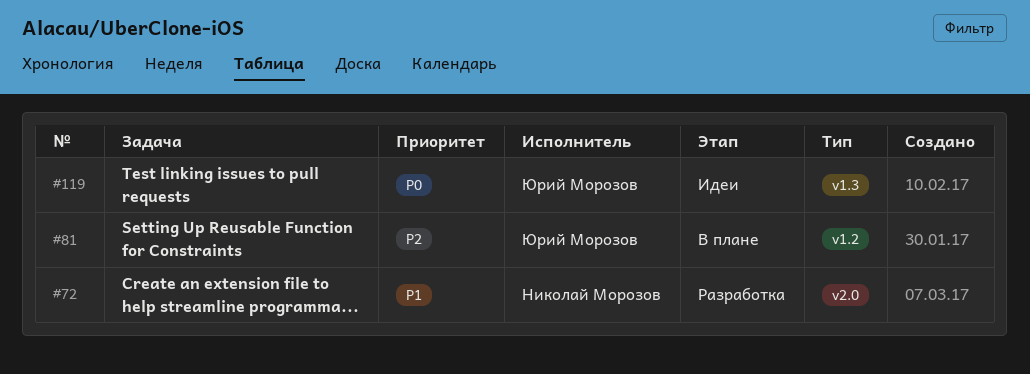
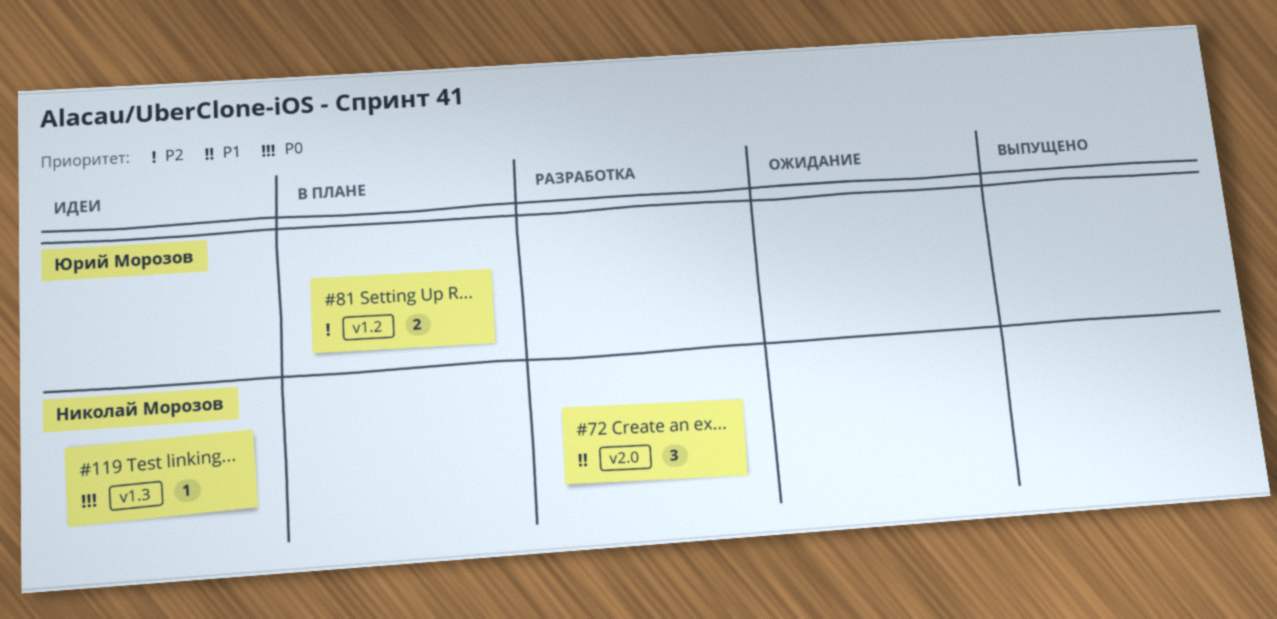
#119, owner: Юрий Морозов -> Николай Морозов

